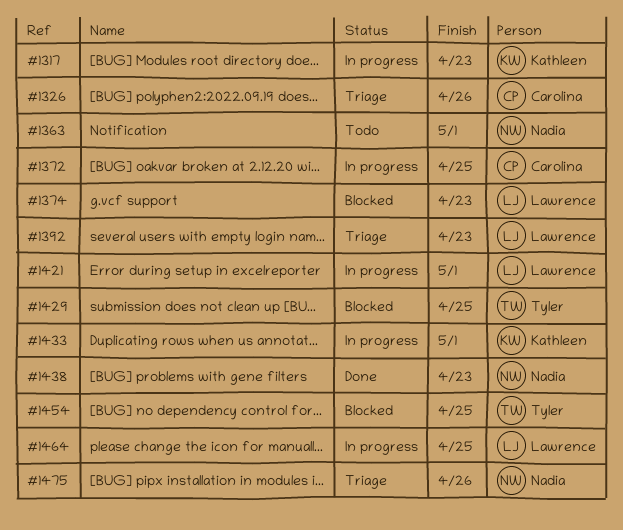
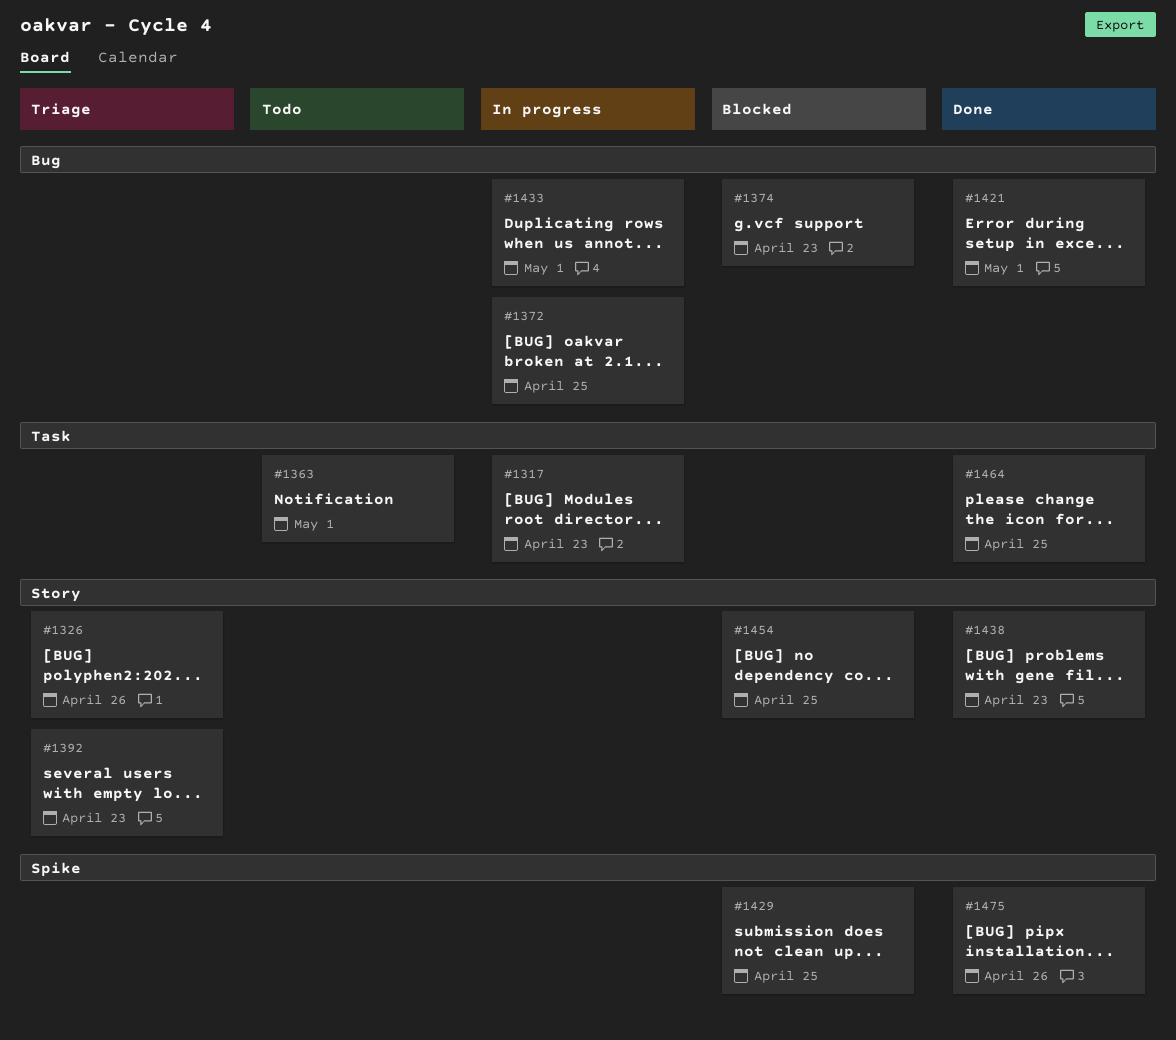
#1421, status: In progress -> Done
#1464, status: In progress -> Done
#1475, status: Triage -> Done

